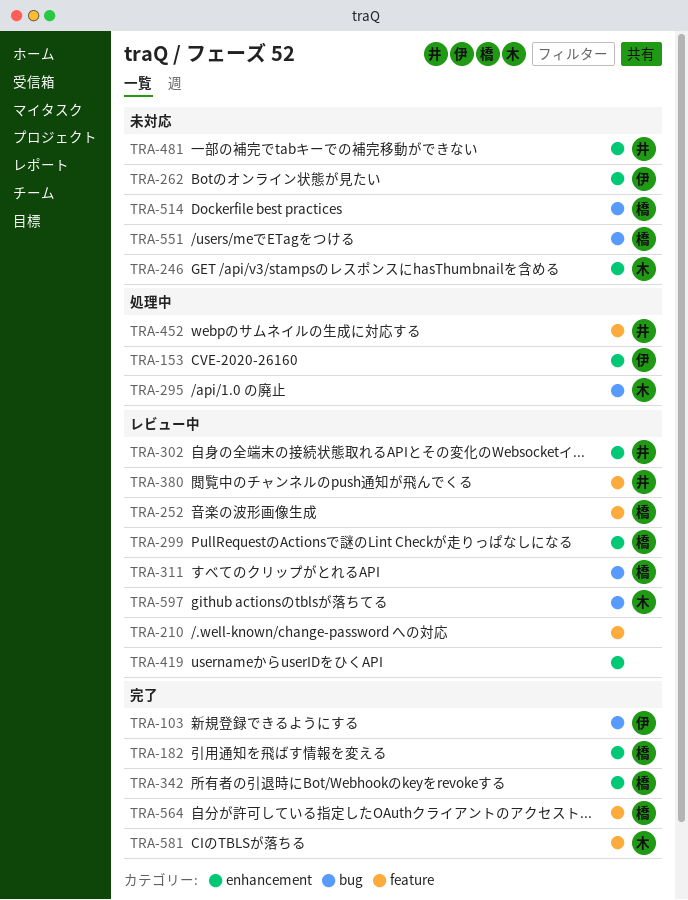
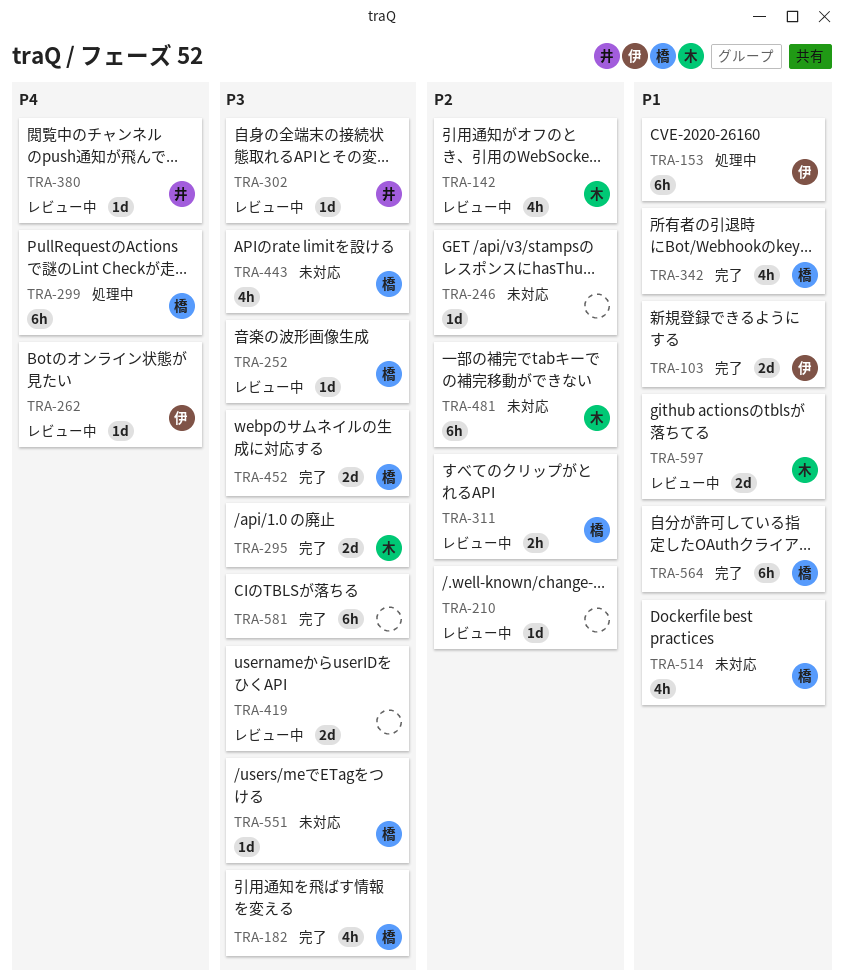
TRA-142: none -> present
TRA-246, owner: 木 -> none
TRA-262, status: 未対応 -> レビュー中
TRA-295, status: 処理中 -> 完了
TRA-299, status: レビュー中 -> 処理中
TRA-443: none -> present
TRA-452, status: 処理中 -> 完了
TRA-452, owner: 井 -> 橋
TRA-481, owner: 井 -> 木
TRA-581, owner: 木 -> none

